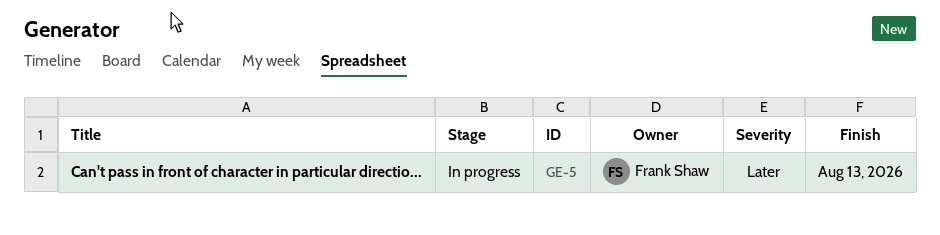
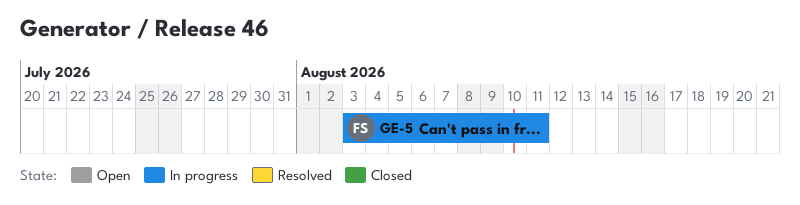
GE-5, due: Aug 13 -> Aug 11

